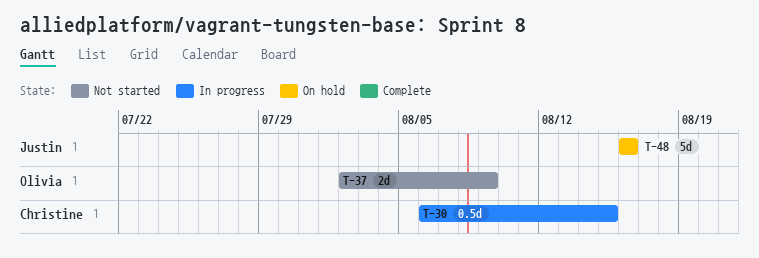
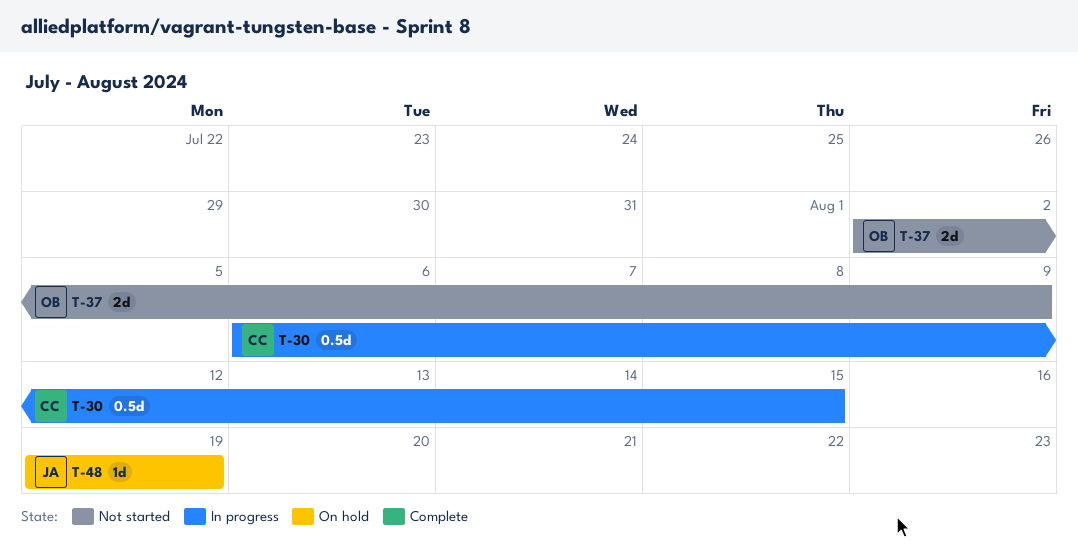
T-48, estimate: 5d -> 1d
T-48, start: Aug 16 -> Aug 19
T-48, due: Aug 16 -> Aug 19

